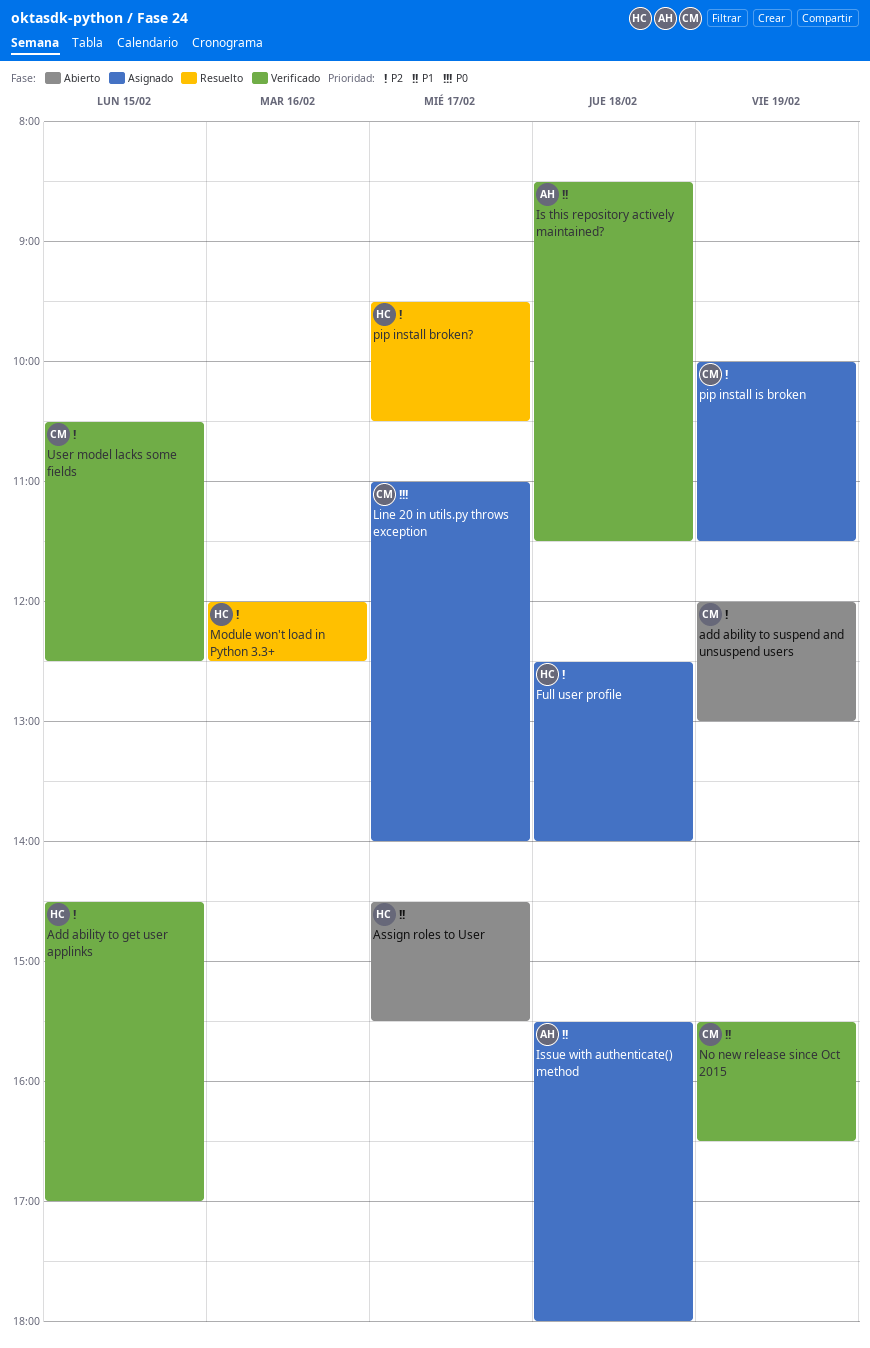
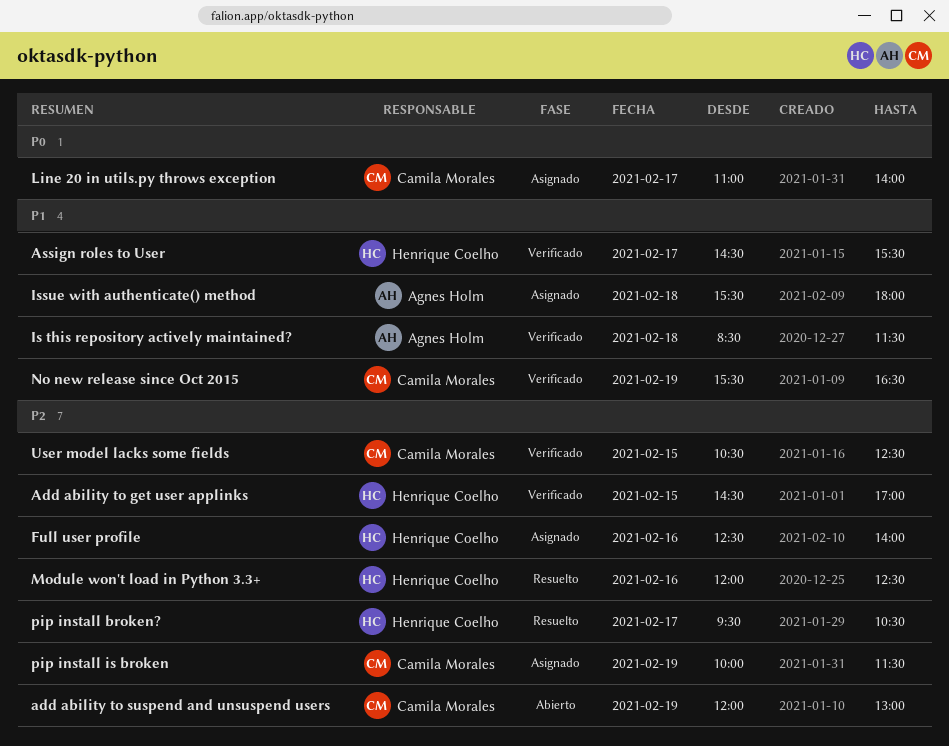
Assign roles to User, status: Abierto -> Verificado
Full user profile, day: Feb 18 -> Feb 16

